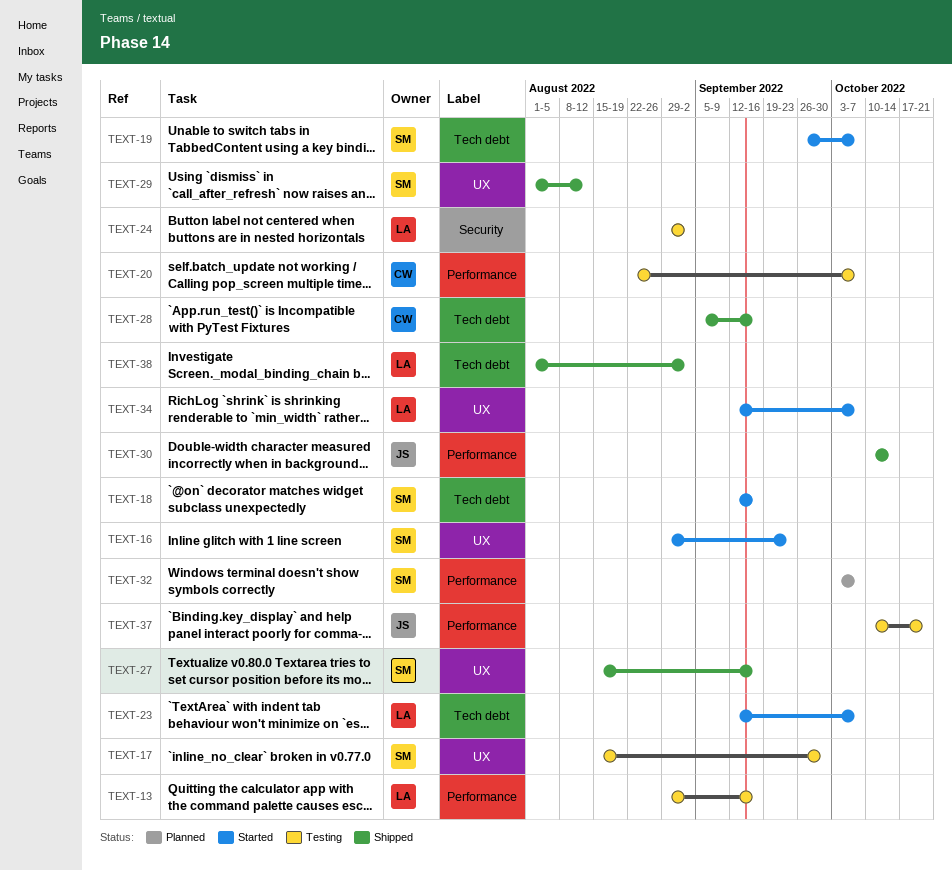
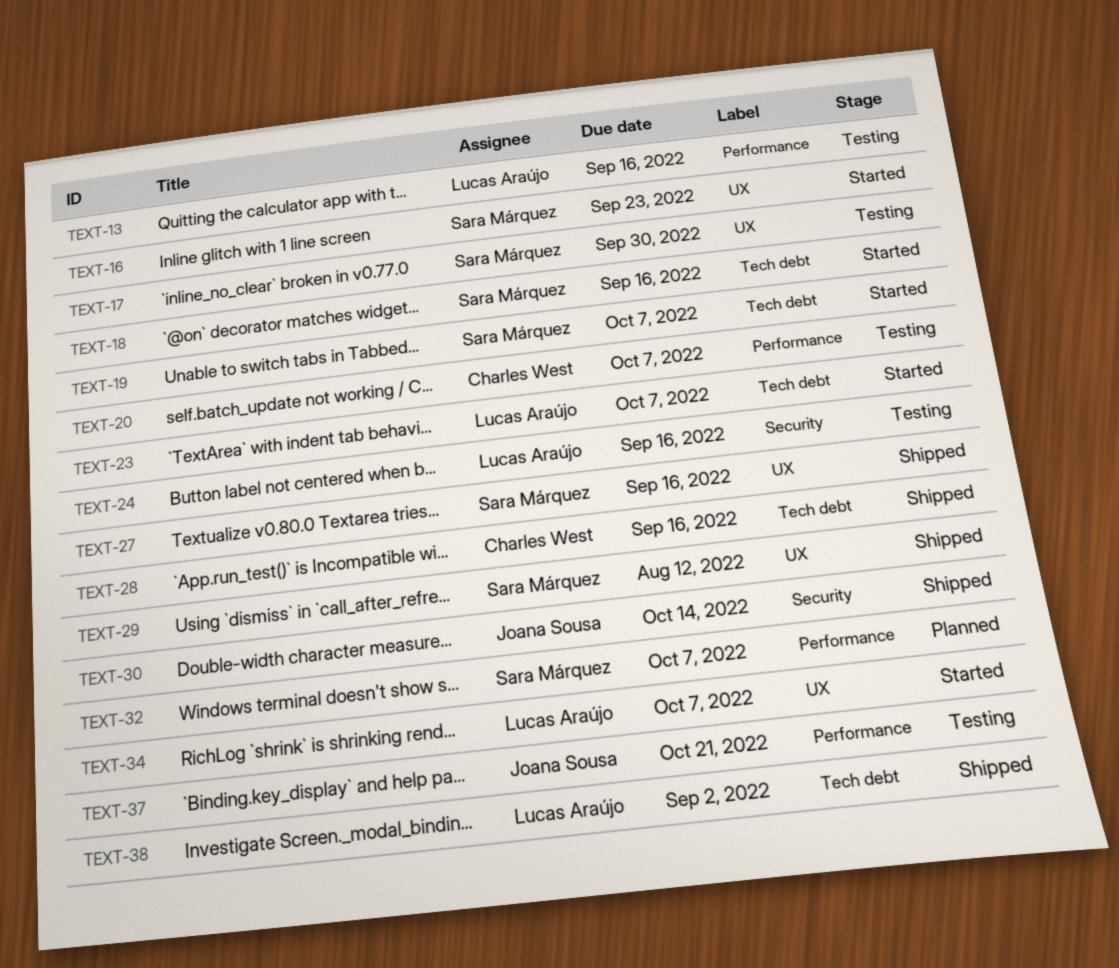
TEXT-24, due: Sep 2 -> Sep 16
TEXT-30, label: Performance -> Security

